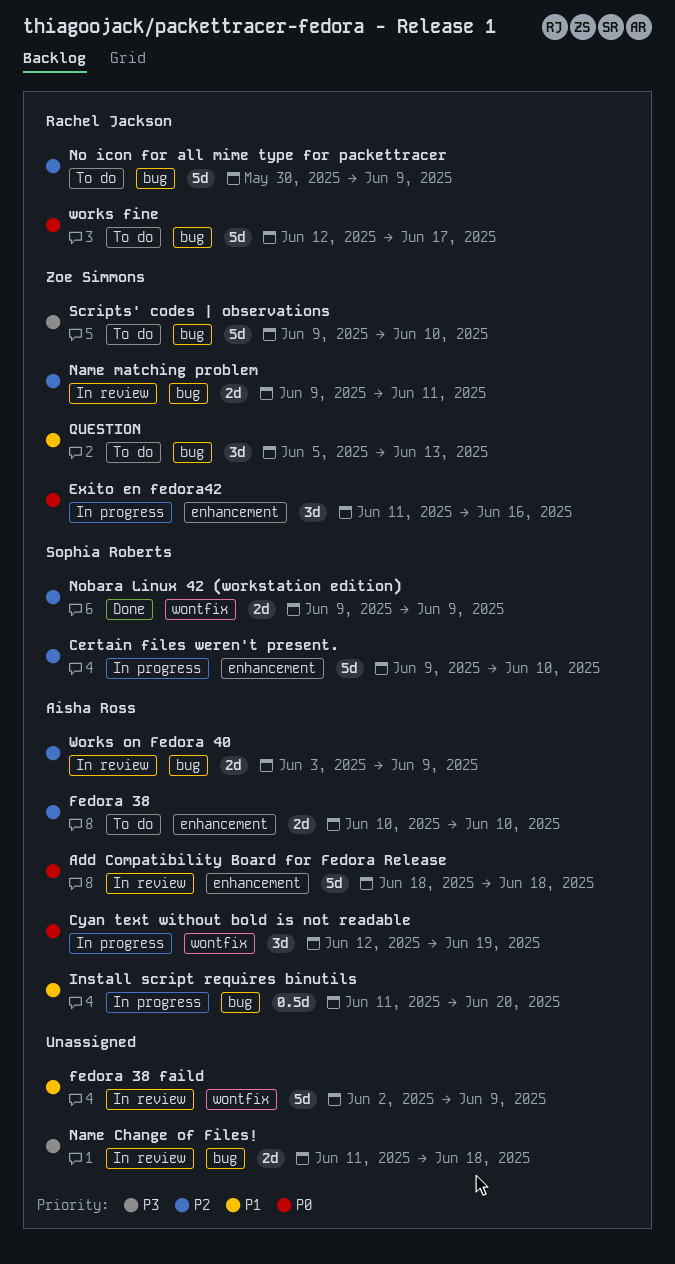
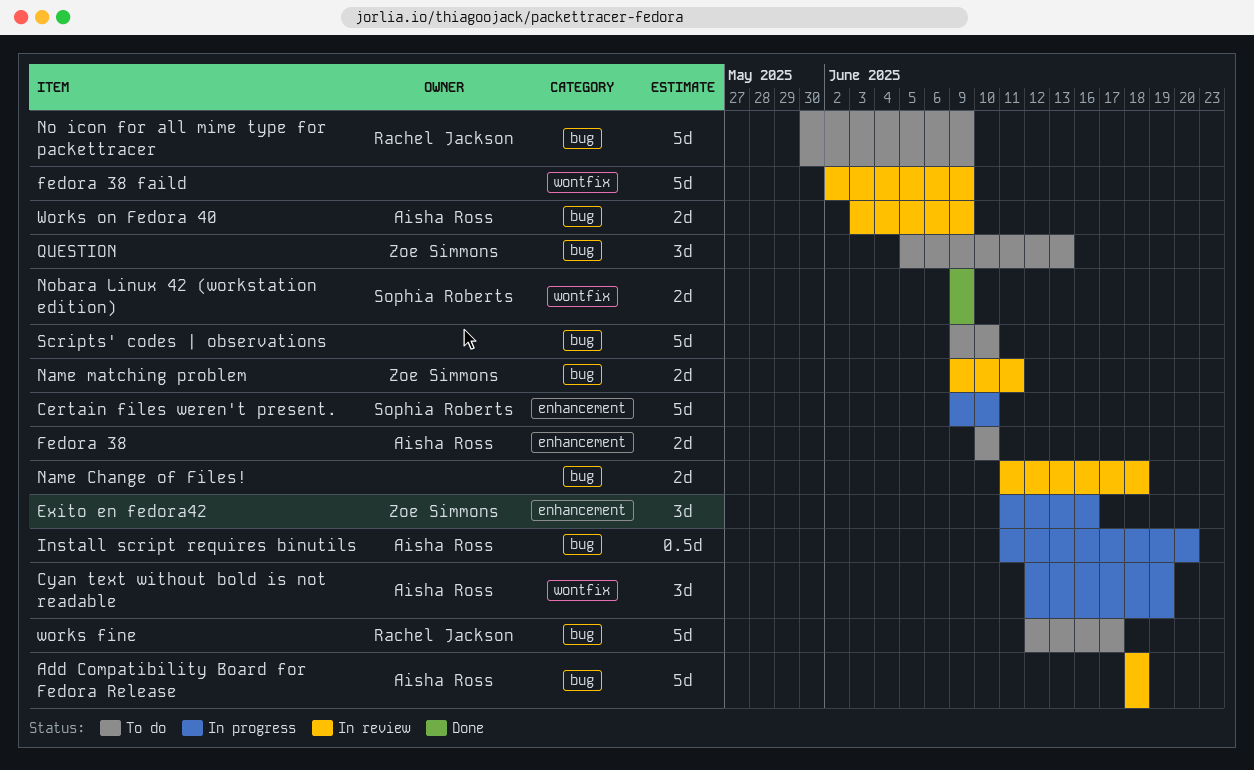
Add Compatibility Board for Fedora Release, label: enhancement -> bug
Scripts' codes | observations, owner: Zoe Simmons -> none

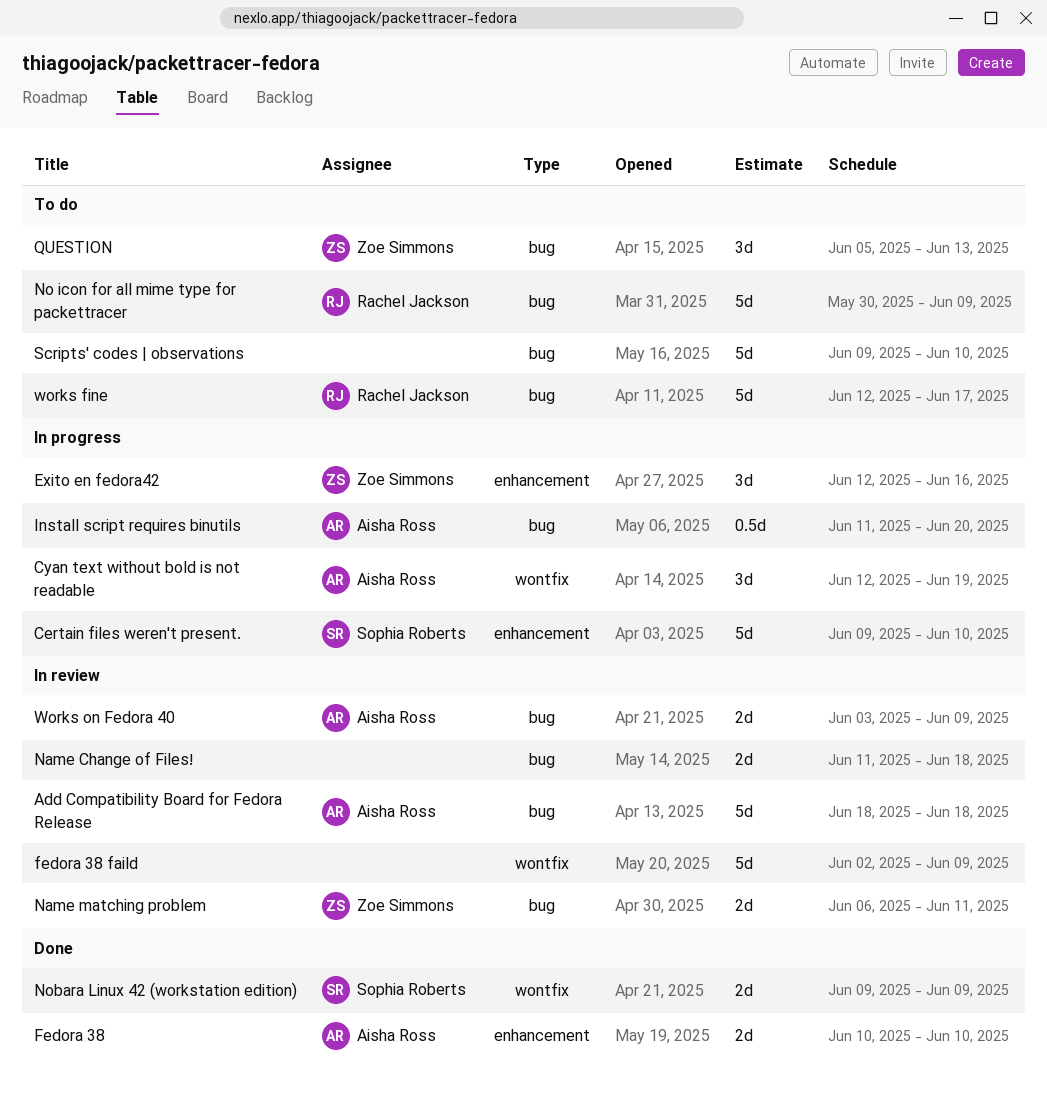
Exito en fedora42, start: Jun 11 -> Jun 12
Fedora 38, status: To do -> Done
Name matching problem, start: Jun 9 -> Jun 6

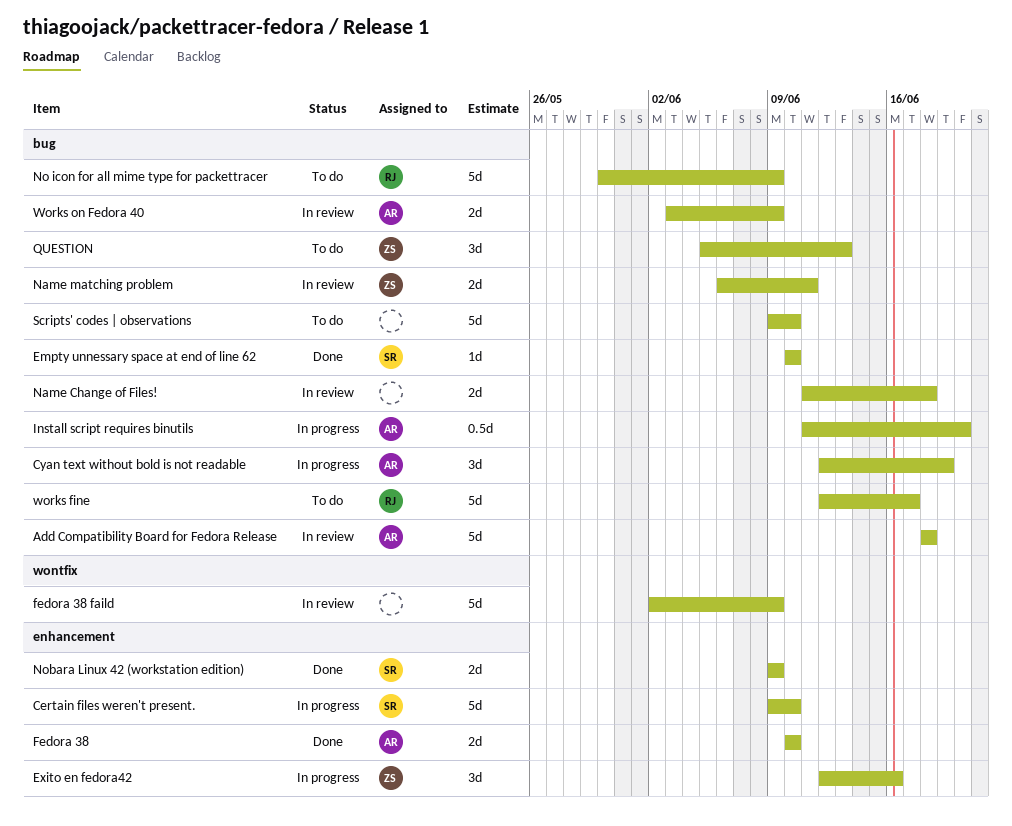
Cyan text without bold is not readable, label: wontfix -> bug
Empty unnessary space at end of line 62: none -> present
Nobara Linux 42 (workstation edition), label: wontfix -> enhancement

